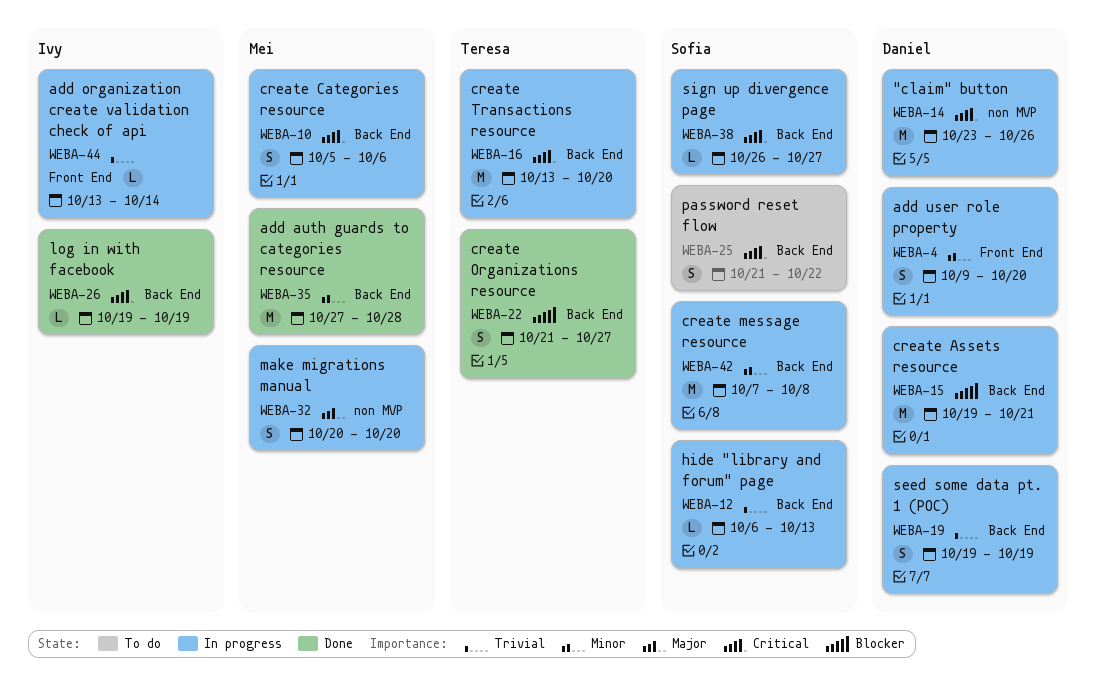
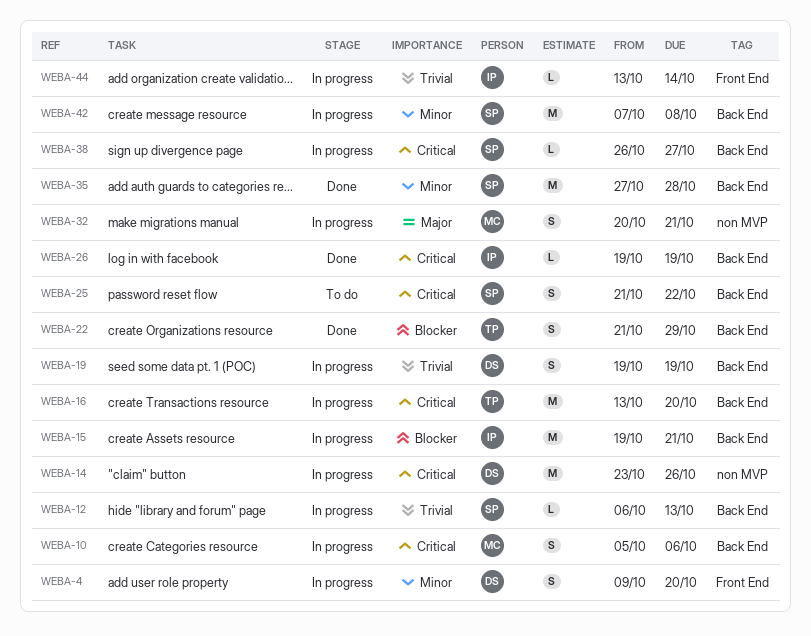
WEBA-15, owner: Daniel -> Ivy
WEBA-22, due: Oct 27 -> Oct 29
WEBA-32, due: Oct 20 -> Oct 21
WEBA-35, owner: Mei -> Sofia

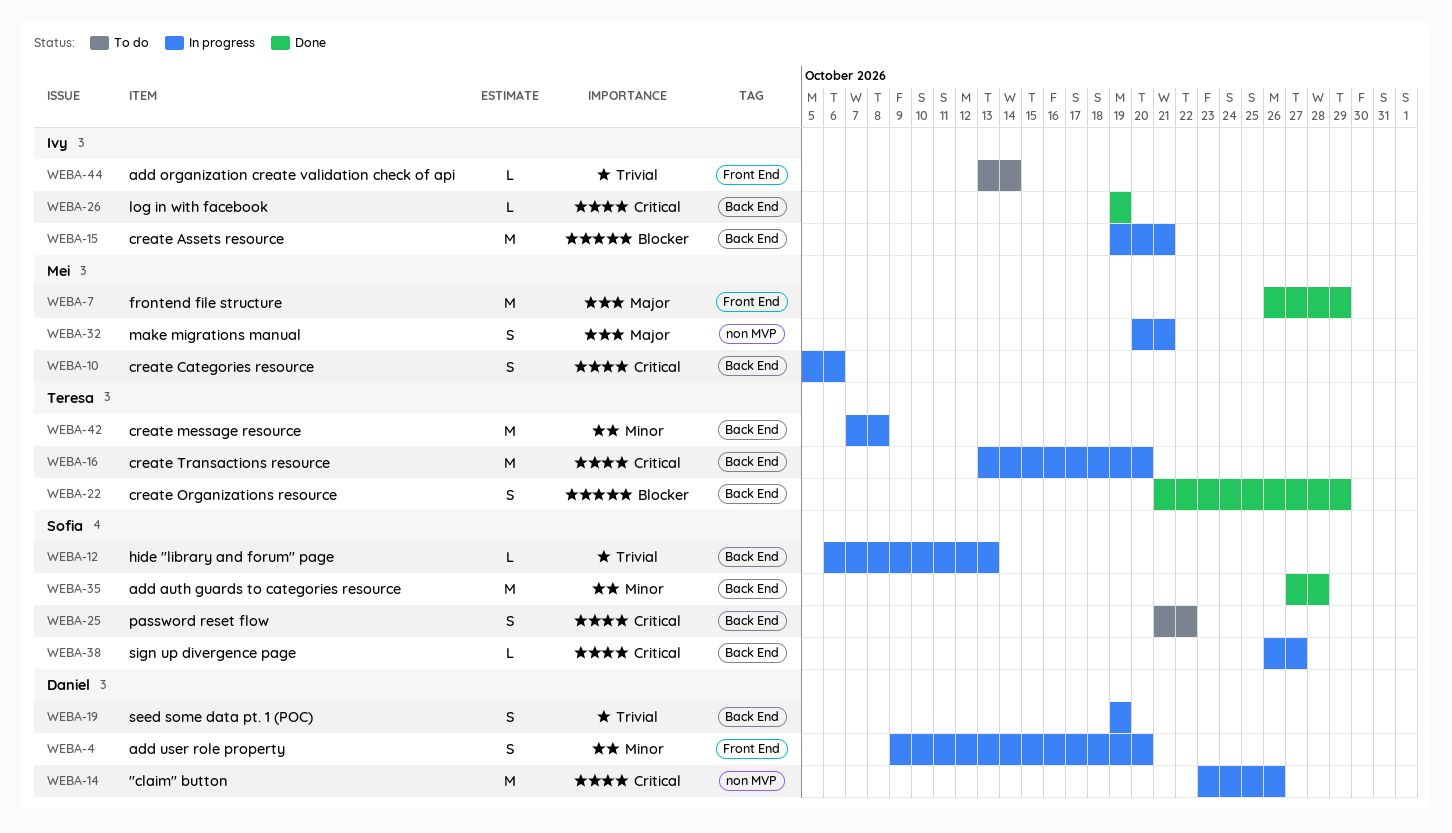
WEBA-7: none -> present
WEBA-42, owner: Sofia -> Teresa
WEBA-44, status: In progress -> To do

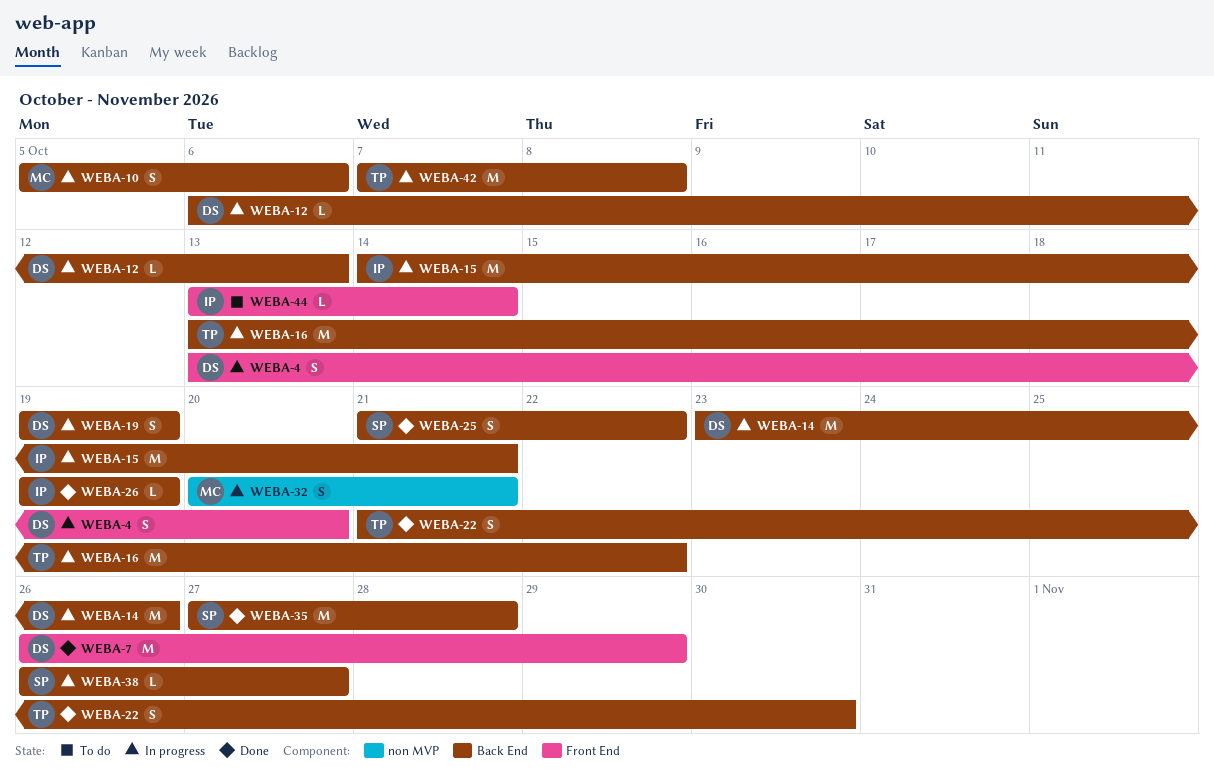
WEBA-4, start: Oct 9 -> Oct 13
WEBA-7, owner: Mei -> Daniel
WEBA-12, owner: Sofia -> Daniel
WEBA-14, label: non MVP -> Back End
WEBA-15, start: Oct 19 -> Oct 14
WEBA-16, due: Oct 20 -> Oct 22
WEBA-22, due: Oct 29 -> Oct 30
WEBA-25, status: To do -> Done

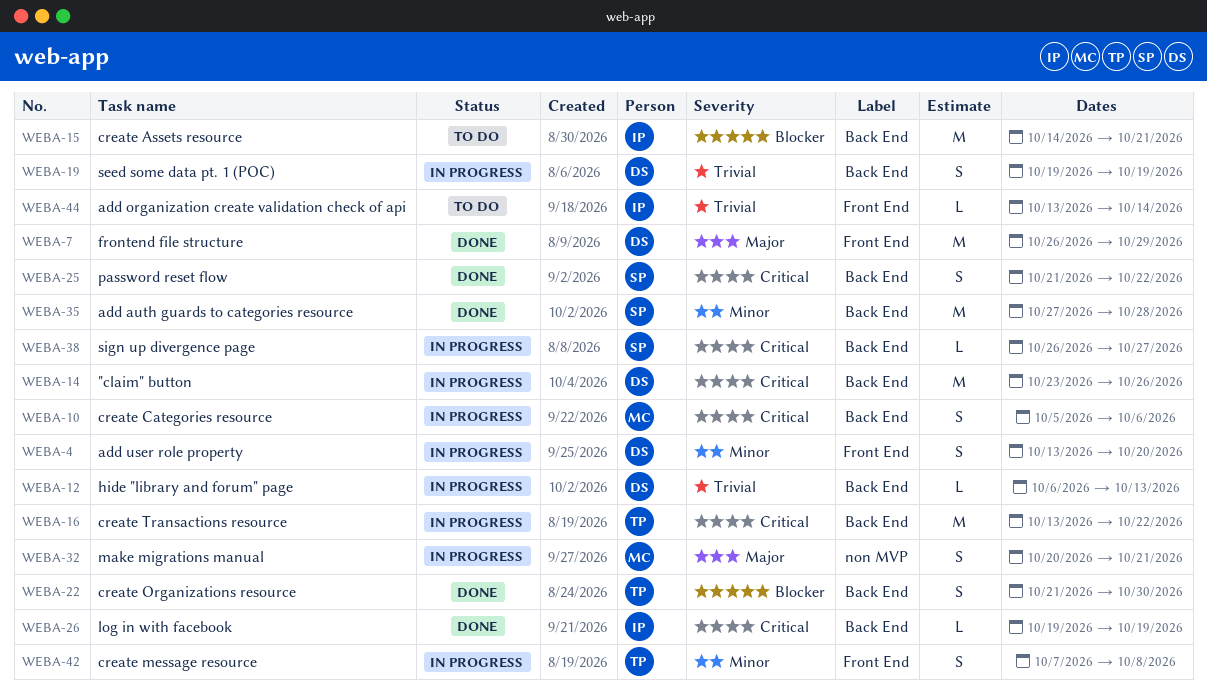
WEBA-15, status: In progress -> To do
WEBA-42, label: Back End -> Front End
WEBA-42, estimate: M -> S

